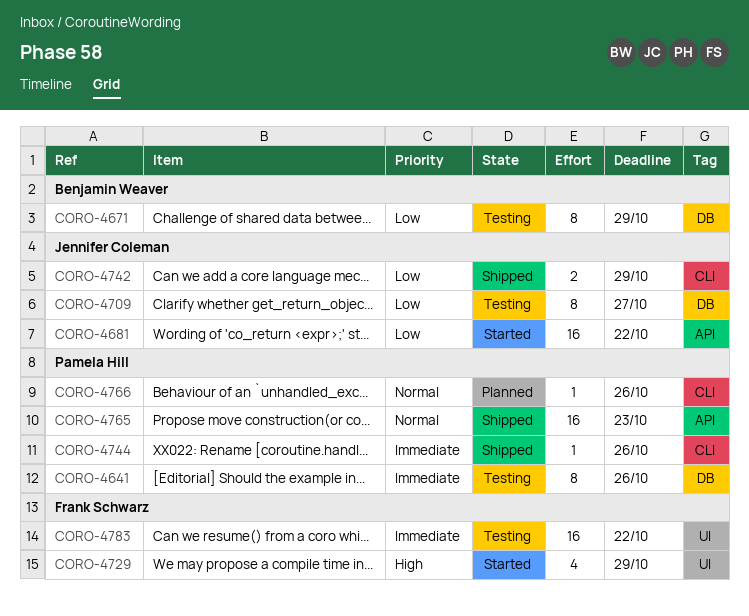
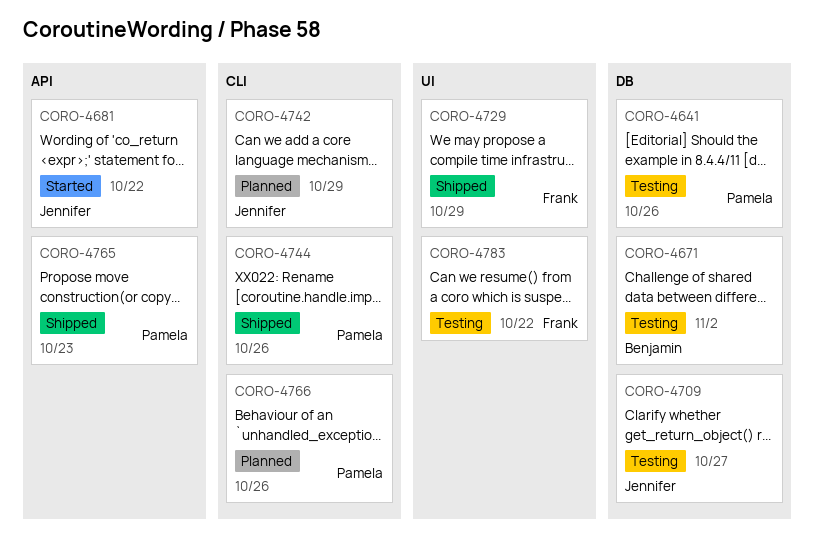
CORO-4671, due: Oct 29 -> Nov 2
CORO-4729, status: Started -> Shipped
CORO-4742, status: Shipped -> Planned

